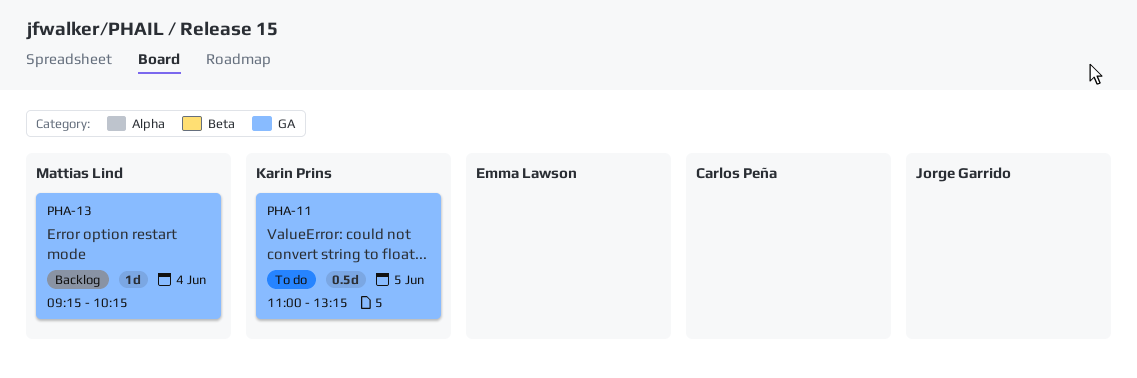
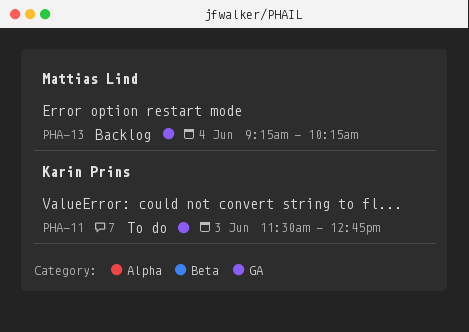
PHA-11, day: Jun 5 -> Jun 3
PHA-11, begins: 11:00 -> 11:30
PHA-11, ends: 13:15 -> 12:45

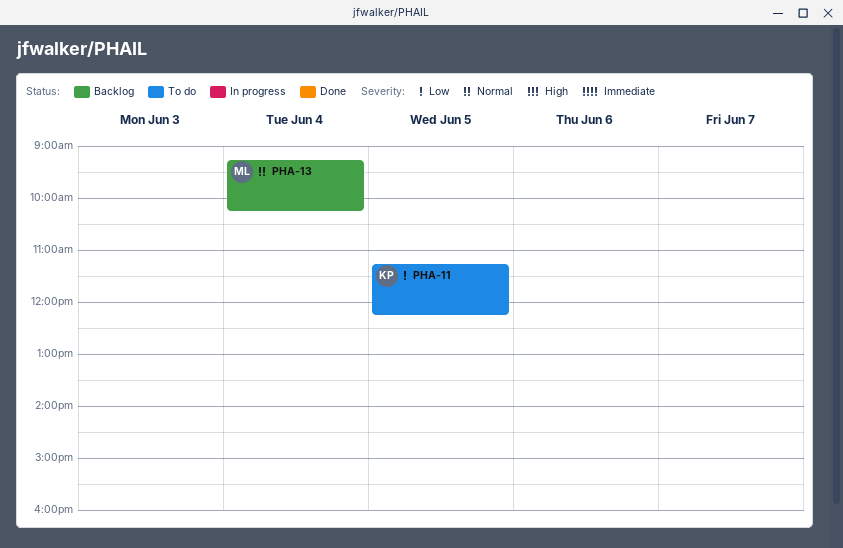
PHA-11, day: Jun 3 -> Jun 5
PHA-11, begins: 11:30 -> 11:15
PHA-11, ends: 12:45 -> 12:15

